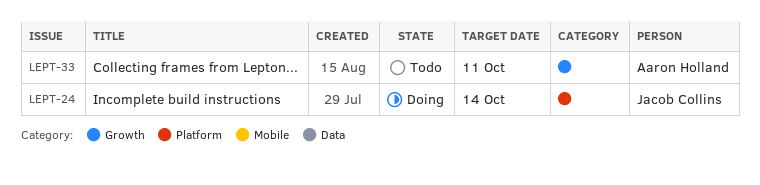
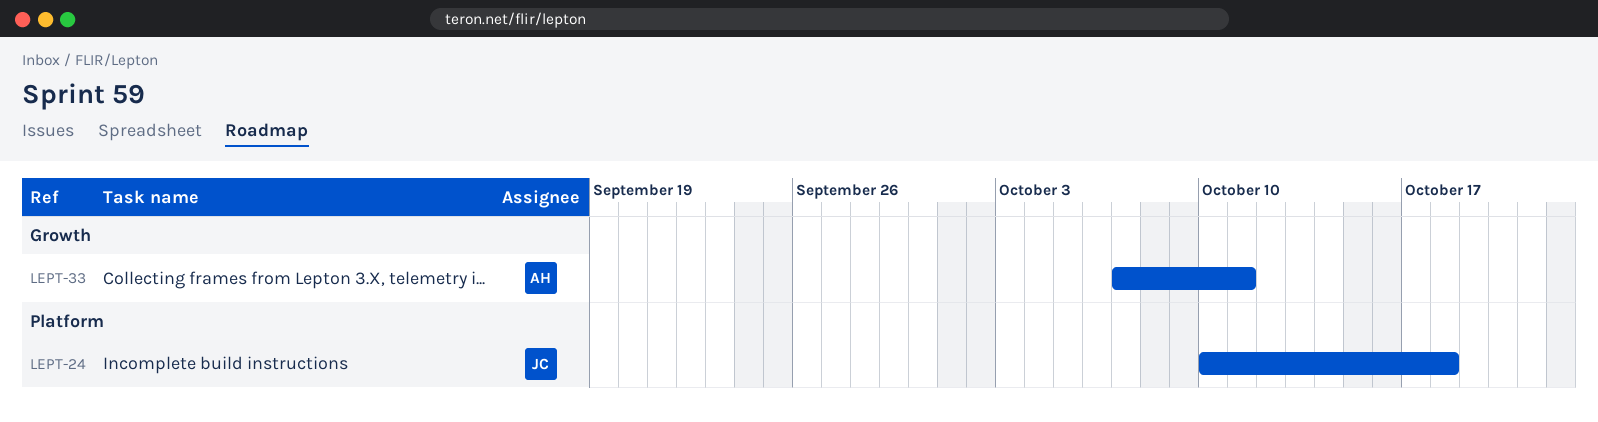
LEPT-24, due: Oct 14 -> Oct 18

